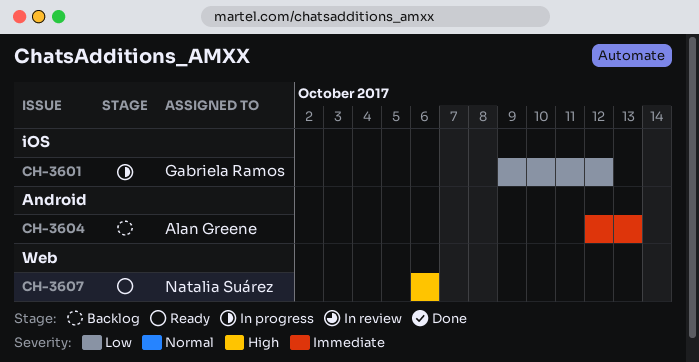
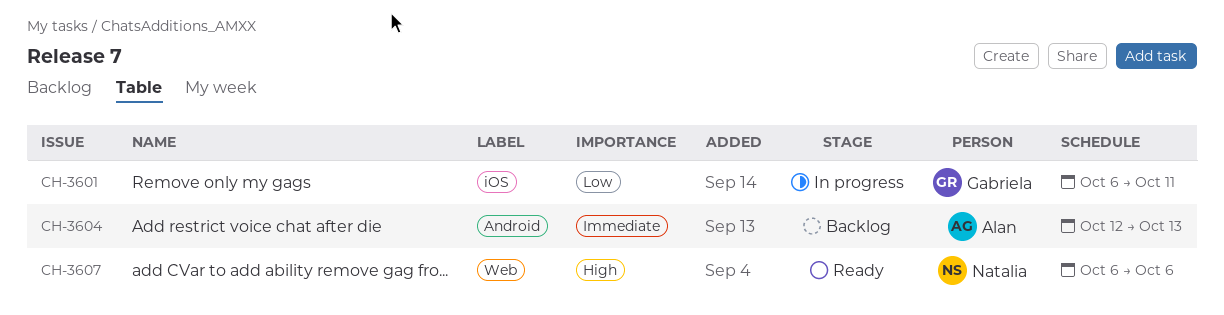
CH-3601, start: Oct 9 -> Oct 6
CH-3601, due: Oct 12 -> Oct 11

